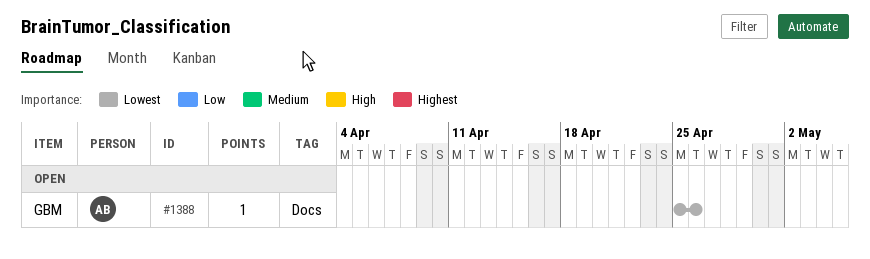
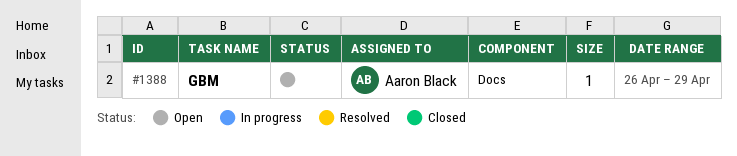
#1388, start: Apr 25 -> Apr 26
#1388, due: Apr 26 -> Apr 29

